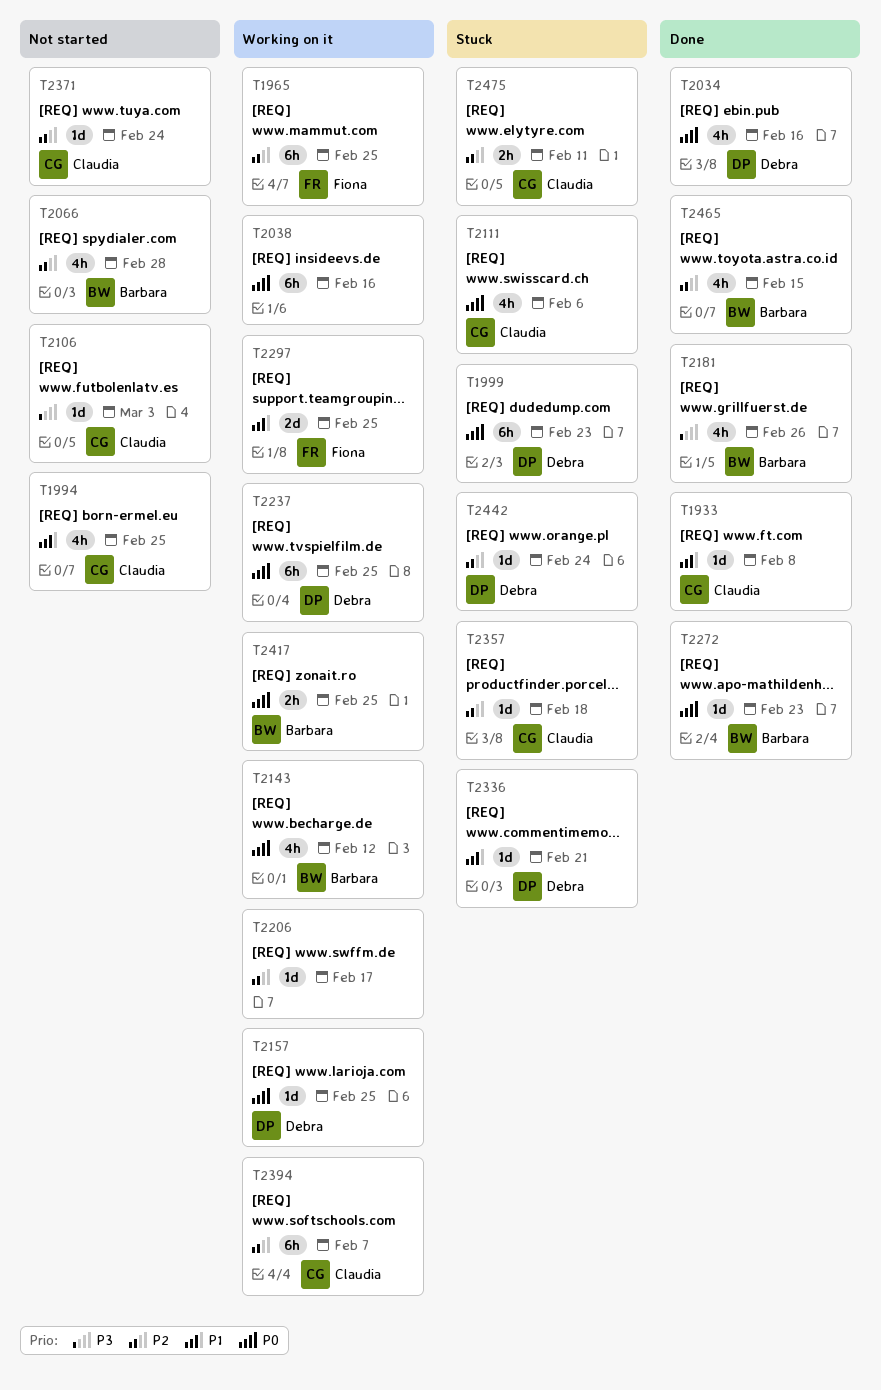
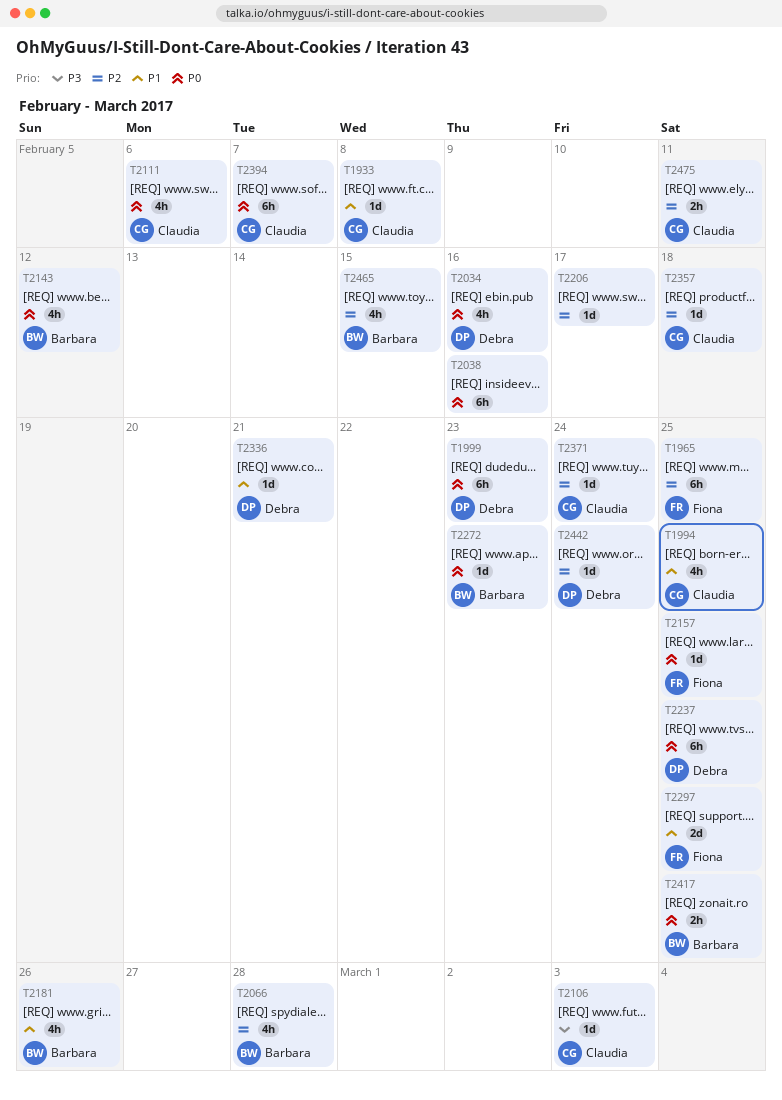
T2157, owner: Debra -> Fiona
T2181, priority: P3 -> P1
T2394, priority: P2 -> P0

